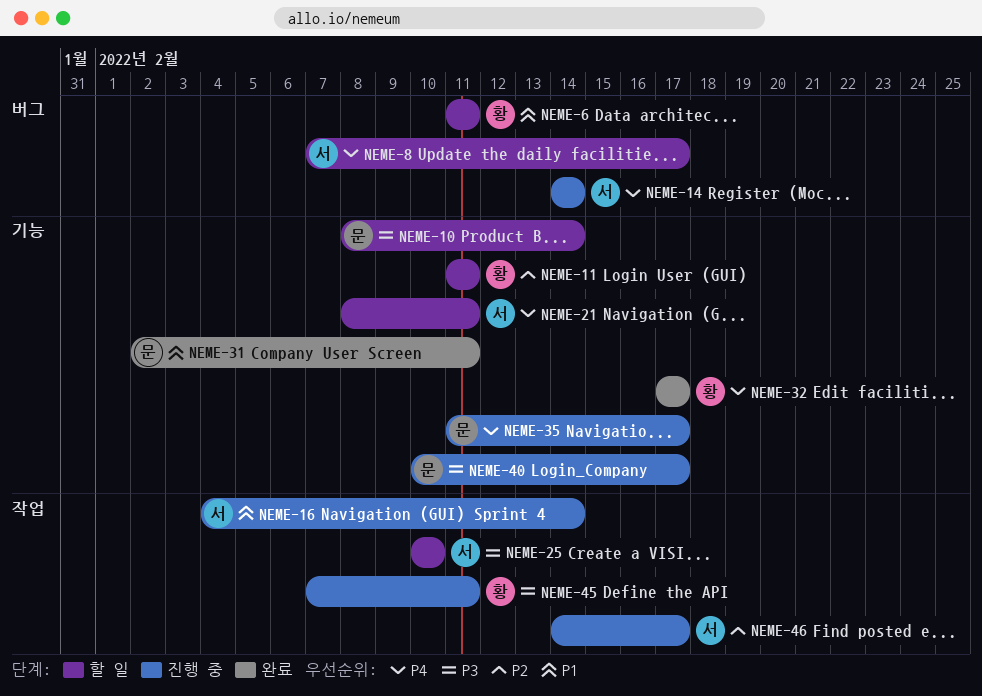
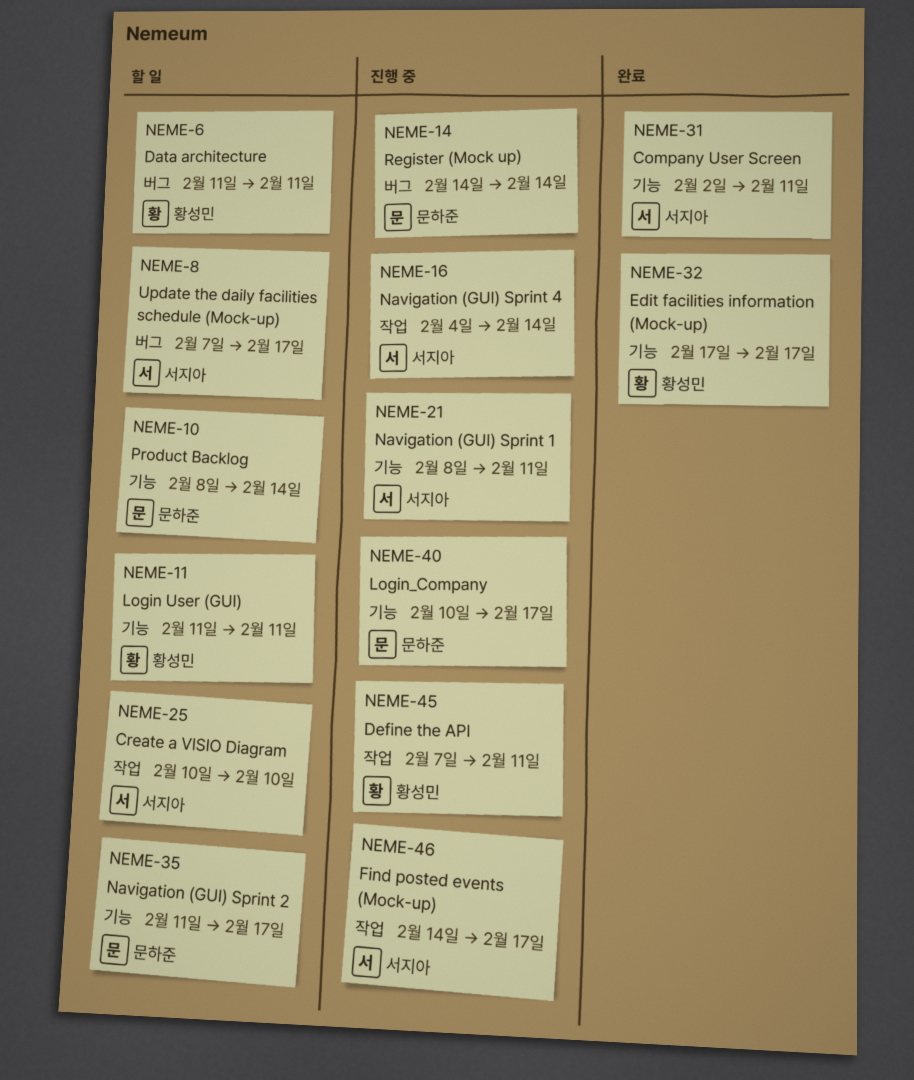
NEME-14, owner: 서지아 -> 문하준
NEME-21, status: 할 일 -> 진행 중
NEME-31, owner: 문하준 -> 서지아
NEME-35, status: 진행 중 -> 할 일

